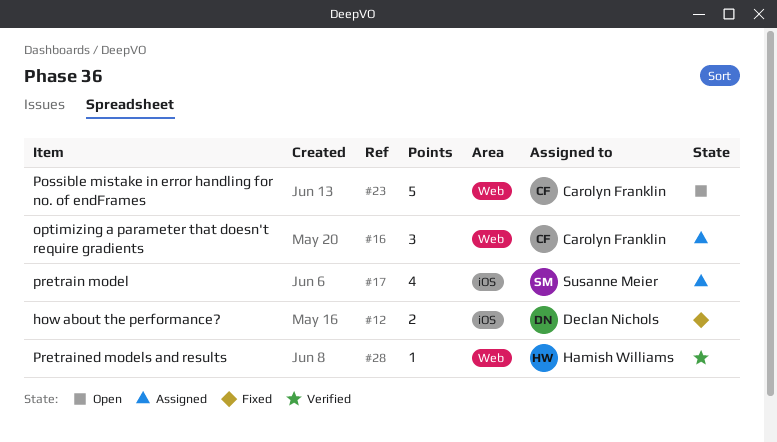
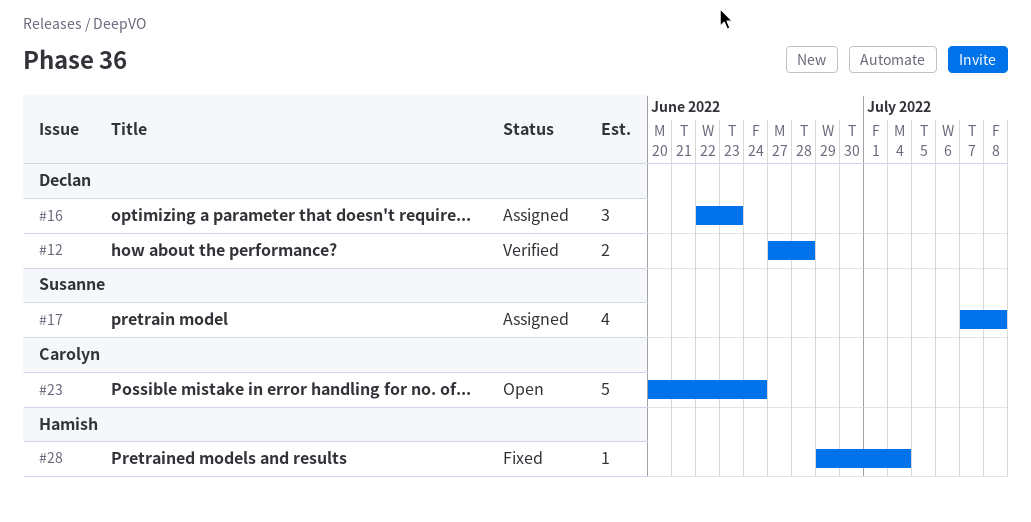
#12, status: Fixed -> Verified
#16, owner: Carolyn Franklin -> Declan Nichols
#28, status: Verified -> Fixed

